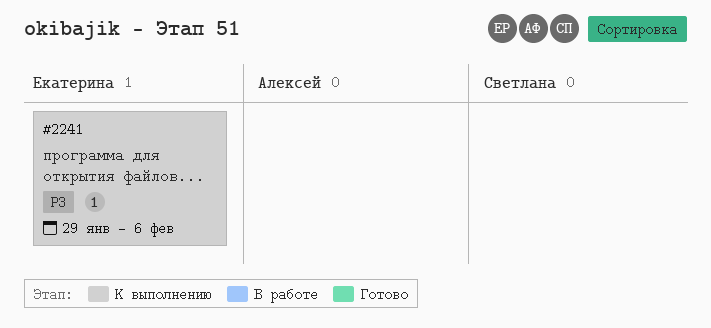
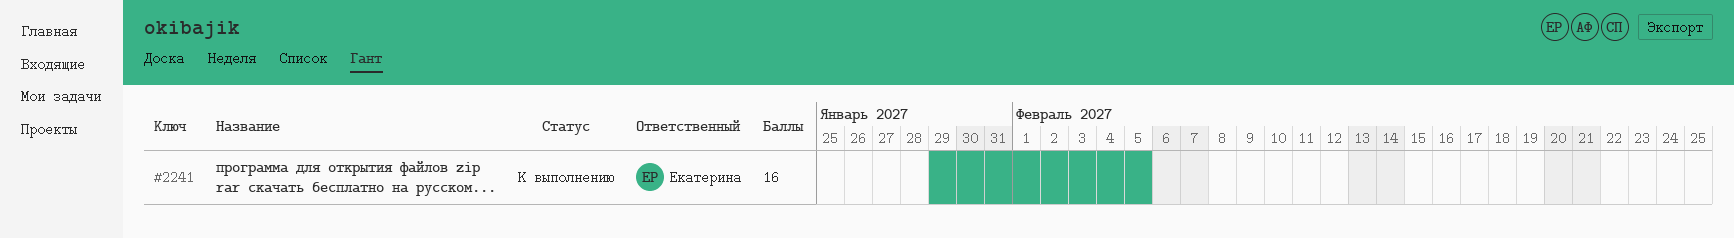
#2241, estimate: 1 -> 16
#2241, due: Feb 6 -> Feb 5

